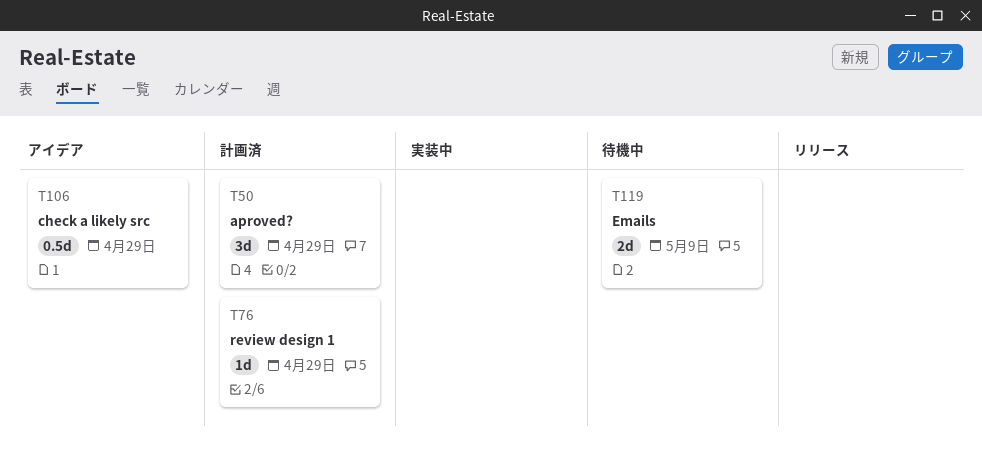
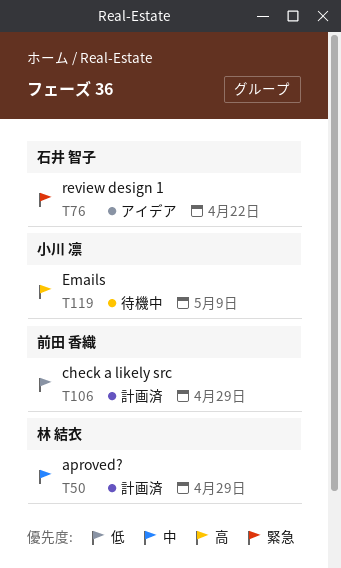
T76, status: 計画済 -> アイデア
T76, due: Apr 29 -> Apr 22
T106, status: アイデア -> 計画済

